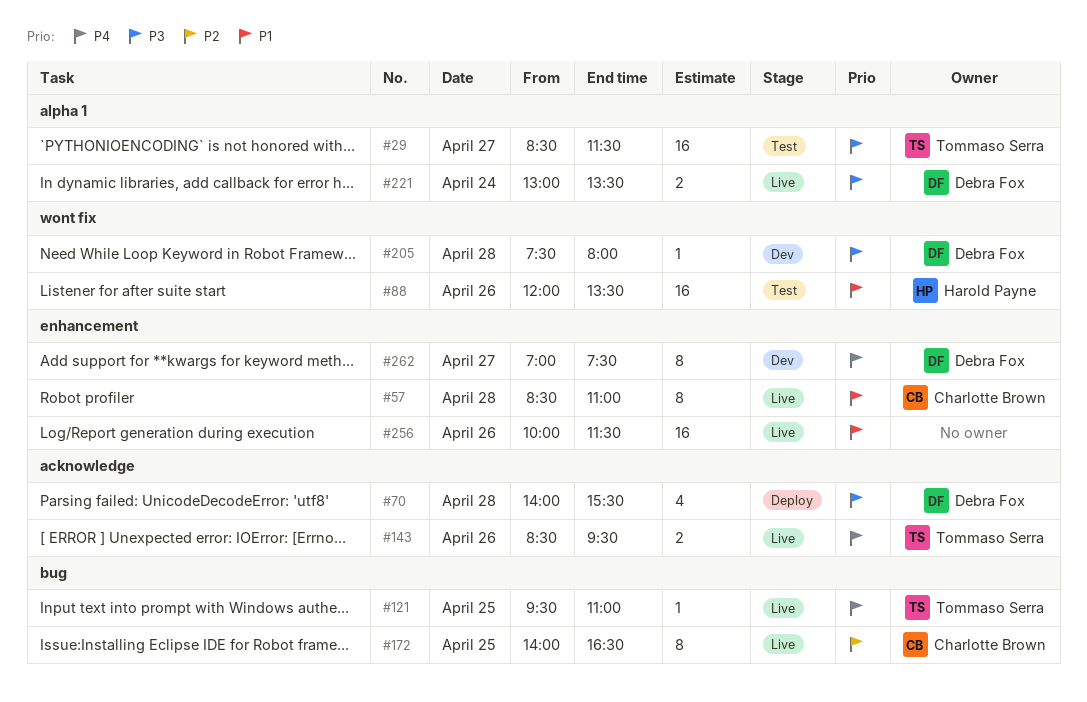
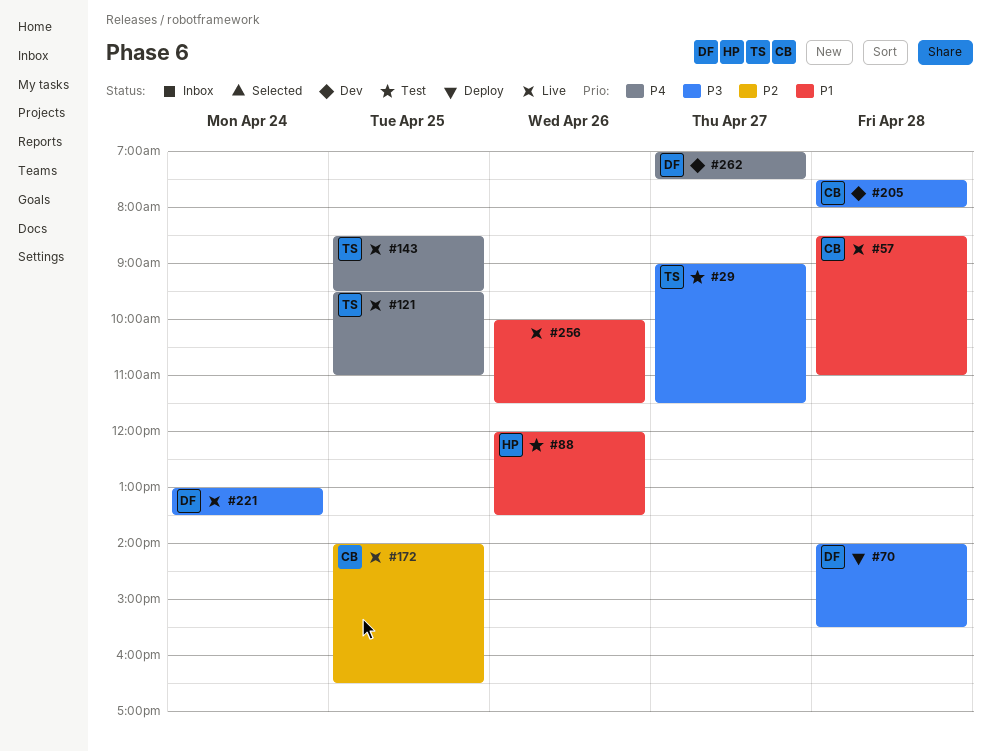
#29, begins: 08:30 -> 09:00
#143, day: Apr 26 -> Apr 25
#205, owner: Debra Fox -> Charlotte Brown

